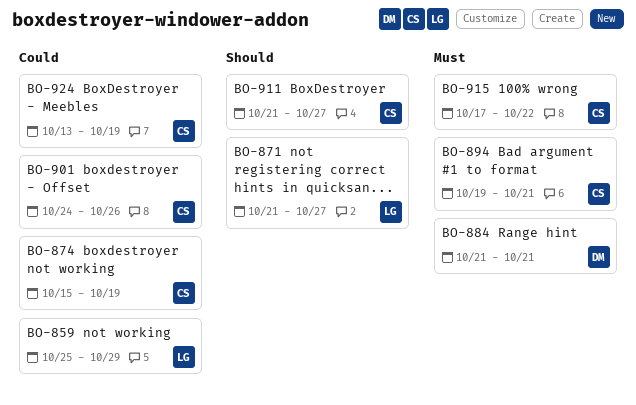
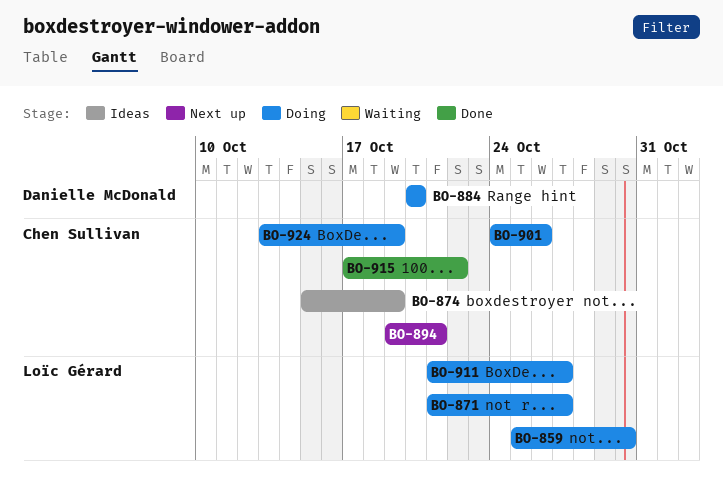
BO-859, due: Oct 29 -> Oct 30
BO-884, start: Oct 21 -> Oct 20
BO-884, due: Oct 21 -> Oct 20
BO-911, owner: Chen Sullivan -> Loïc Gérard

